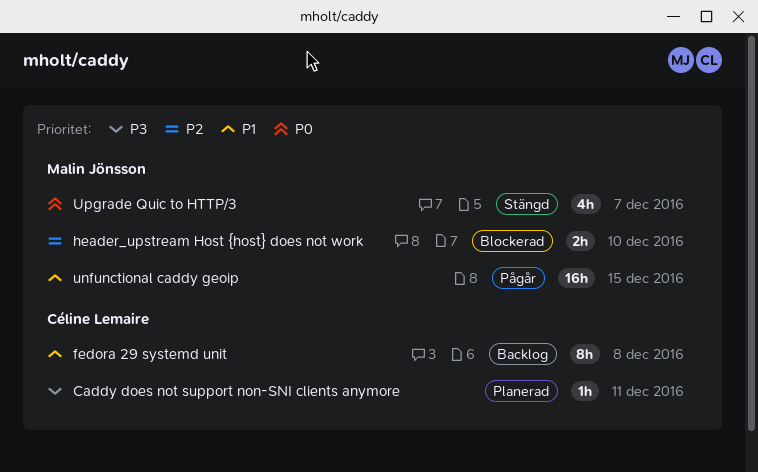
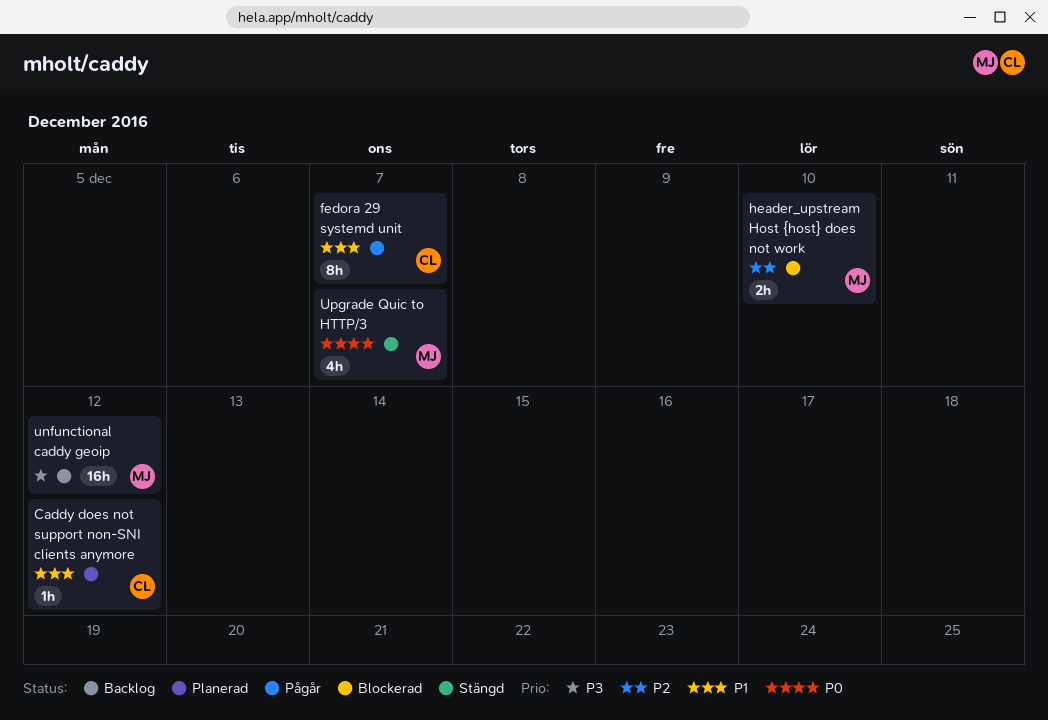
Caddy does not support non-SNI clients anymore, priority: P3 -> P1
Caddy does not support non-SNI clients anymore, due: Dec 11 -> Dec 12
fedora 29 systemd unit, status: Backlog -> Pågår
fedora 29 systemd unit, due: Dec 8 -> Dec 7
unfunctional caddy geoip, status: Pågår -> Backlog
unfunctional caddy geoip, priority: P1 -> P3
unfunctional caddy geoip, due: Dec 15 -> Dec 12

